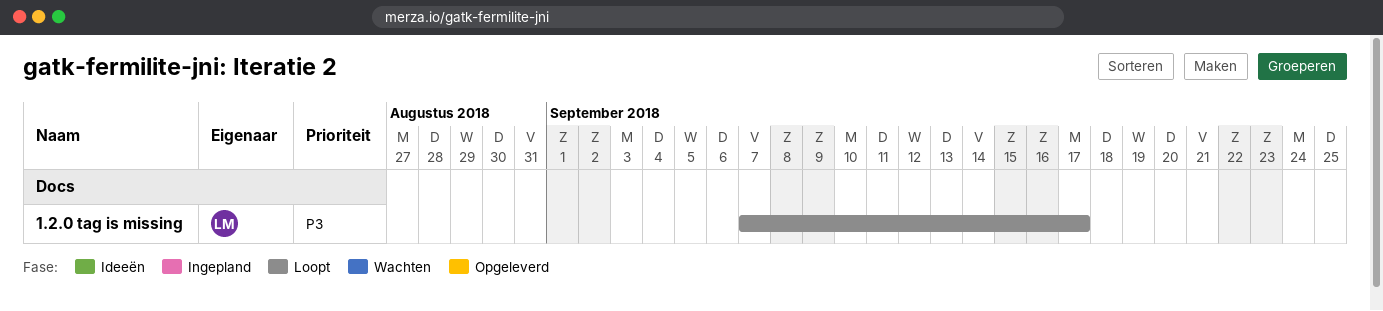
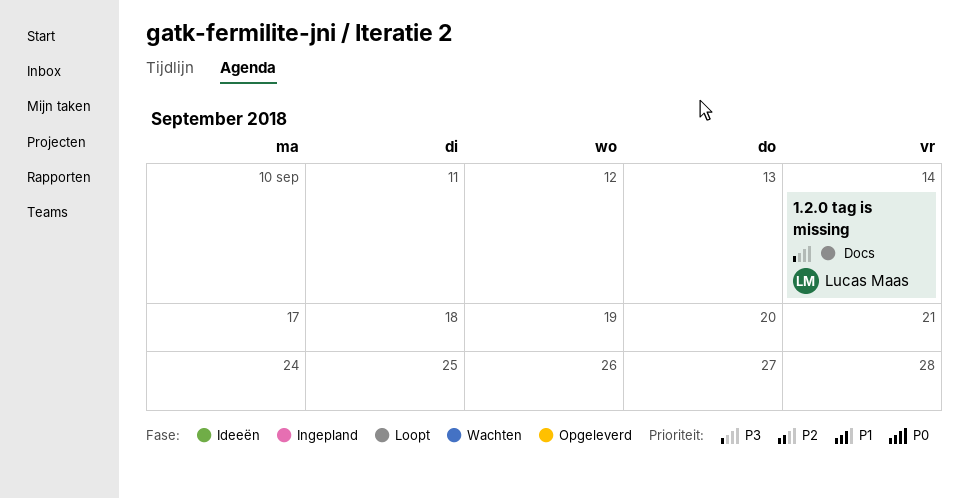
1.2.0 tag is missing, due: Sep 17 -> Sep 14

